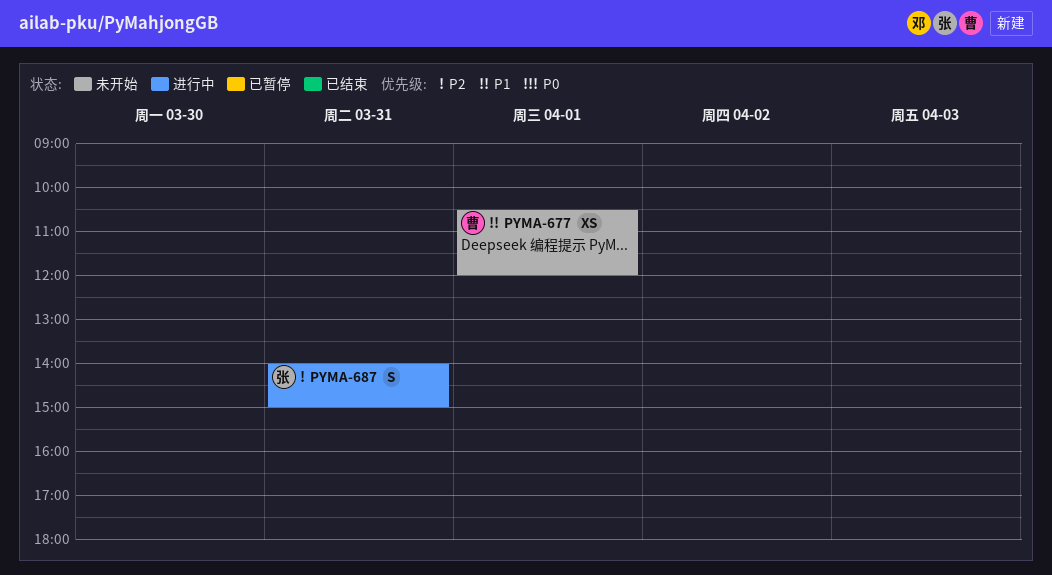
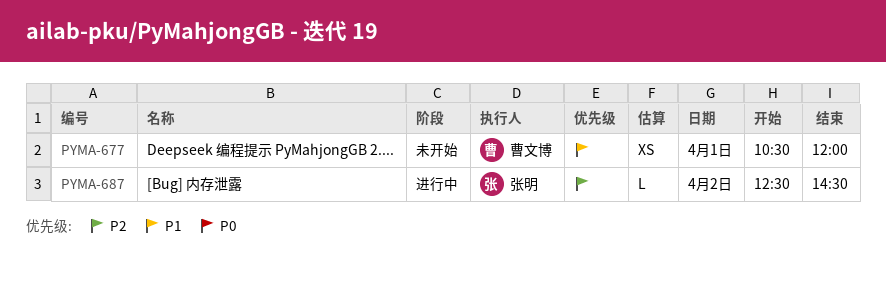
PYMA-687, estimate: S -> L
PYMA-687, day: Mar 31 -> Apr 2
PYMA-687, begins: 14:00 -> 12:30
PYMA-687, ends: 15:00 -> 14:30

